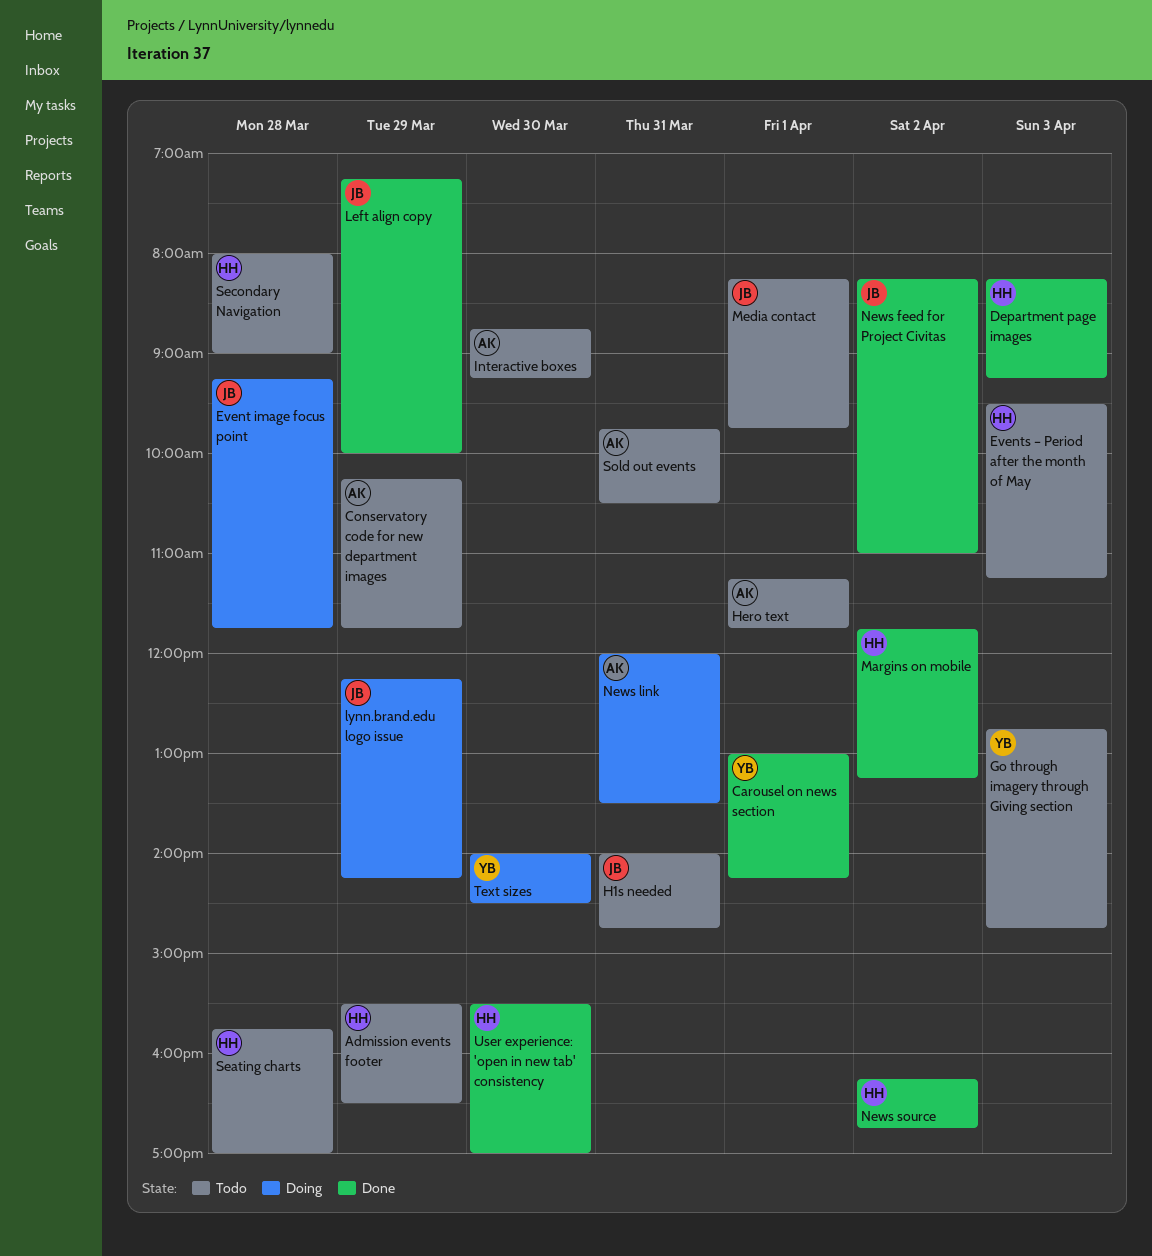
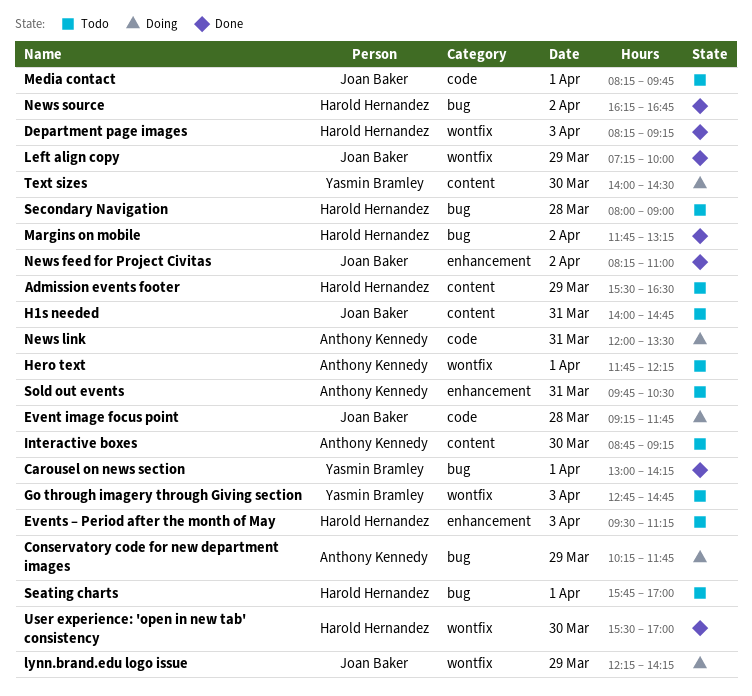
Conservatory code for new department images, status: Todo -> Doing
Hero text, begins: 11:15 -> 11:45
Hero text, ends: 11:45 -> 12:15
Seating charts, day: Mar 28 -> Apr 1

